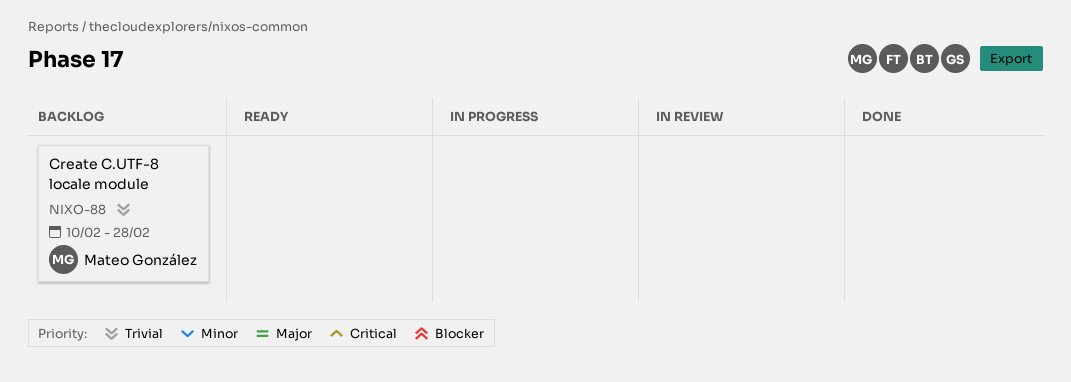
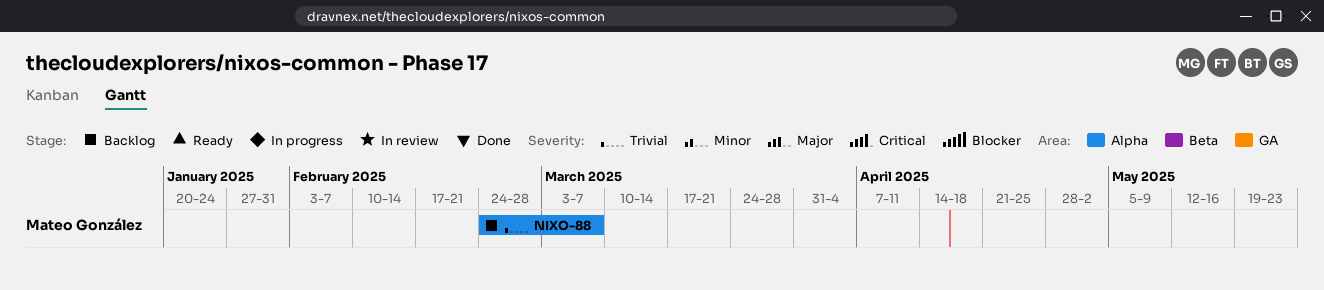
NIXO-88, start: Feb 10 -> Feb 24
NIXO-88, due: Feb 28 -> Mar 7

